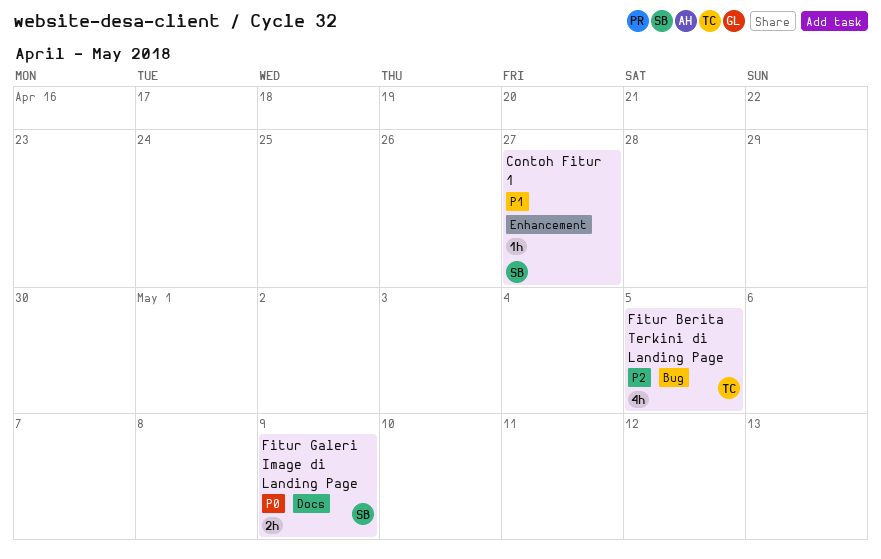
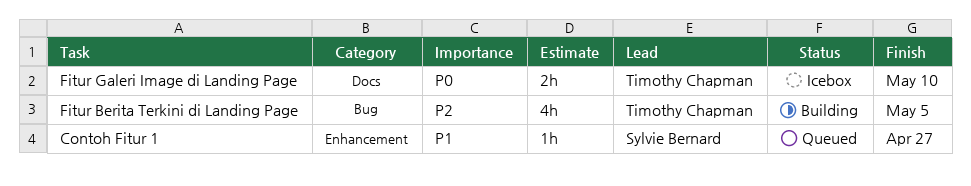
Fitur Galeri Image di Landing Page, owner: Sylvie Bernard -> Timothy Chapman
Fitur Galeri Image di Landing Page, due: May 9 -> May 10

